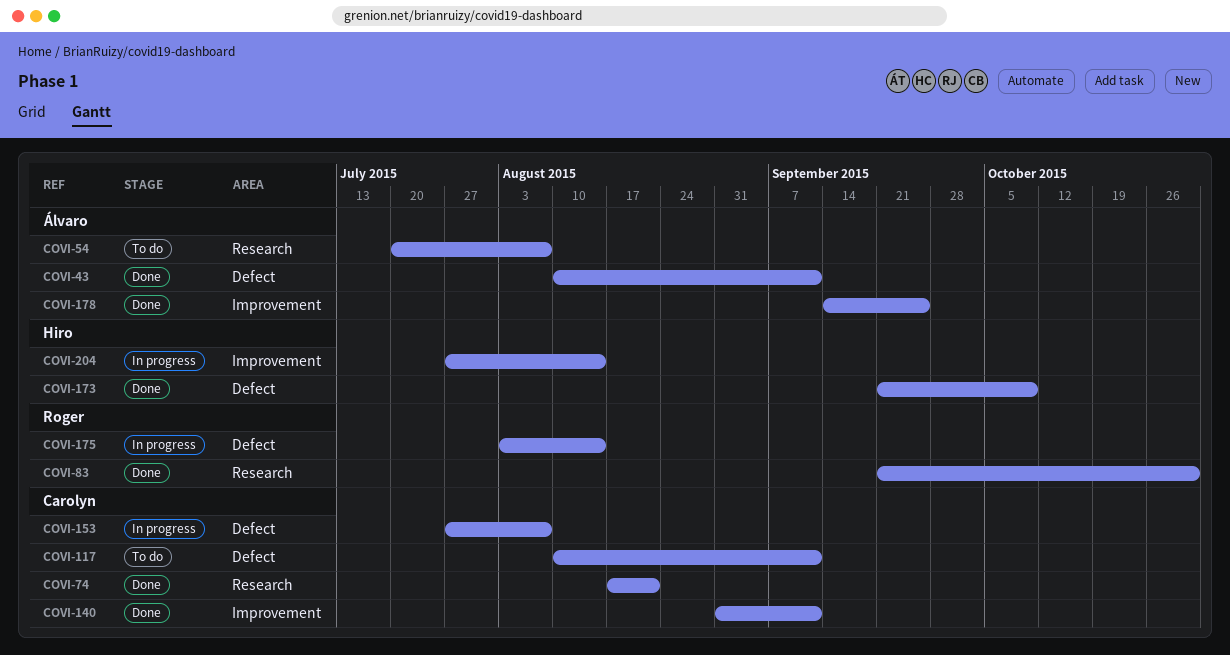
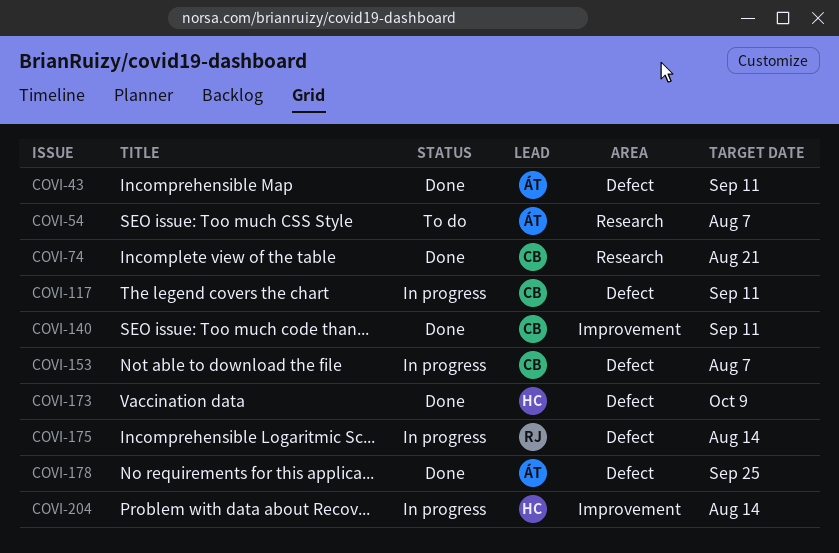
COVI-83: present -> none
COVI-117, status: To do -> In progress
COVI-178, label: Improvement -> Defect

